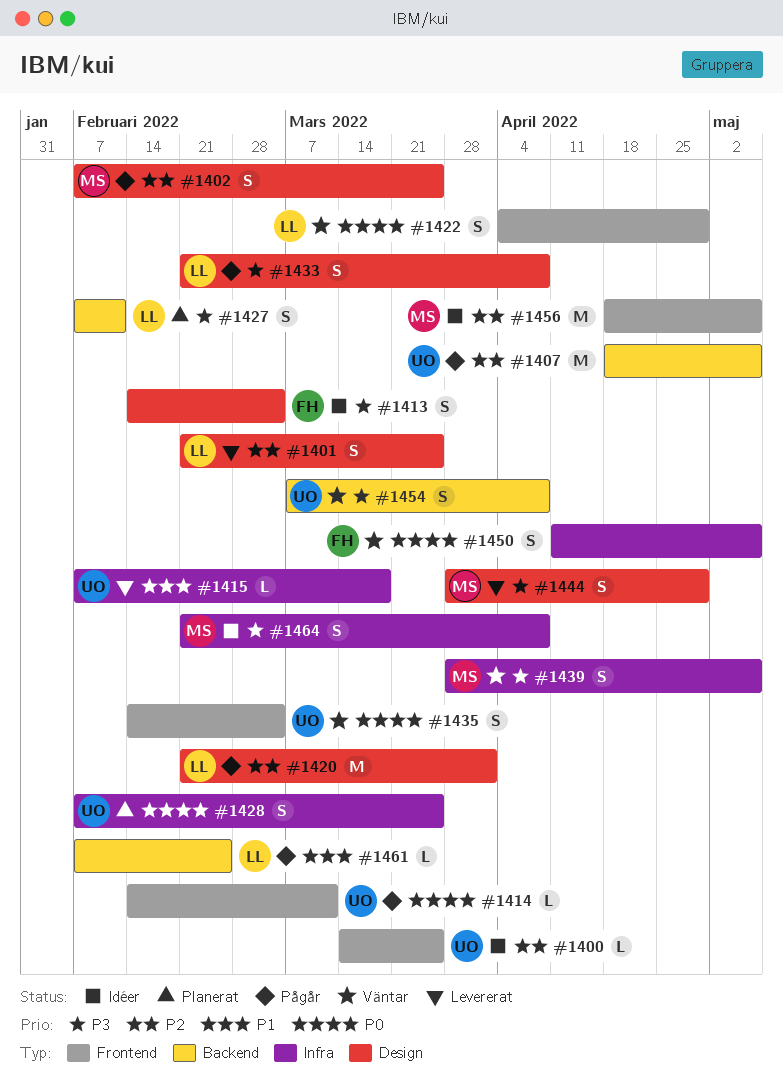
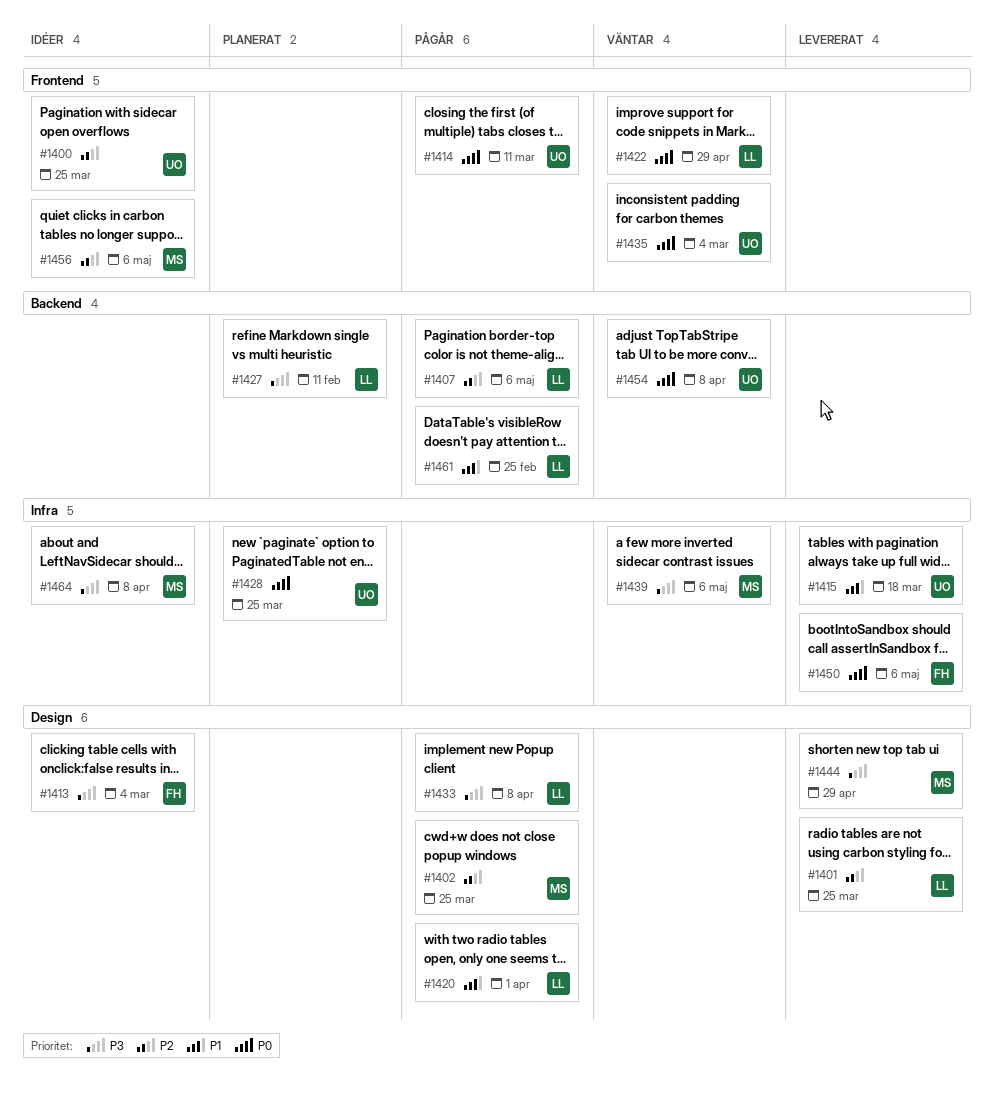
#1407, owner: UO -> LL
#1420, priority: P2 -> P1
#1450, status: Väntar -> Levererat
#1454, priority: P3 -> P0

